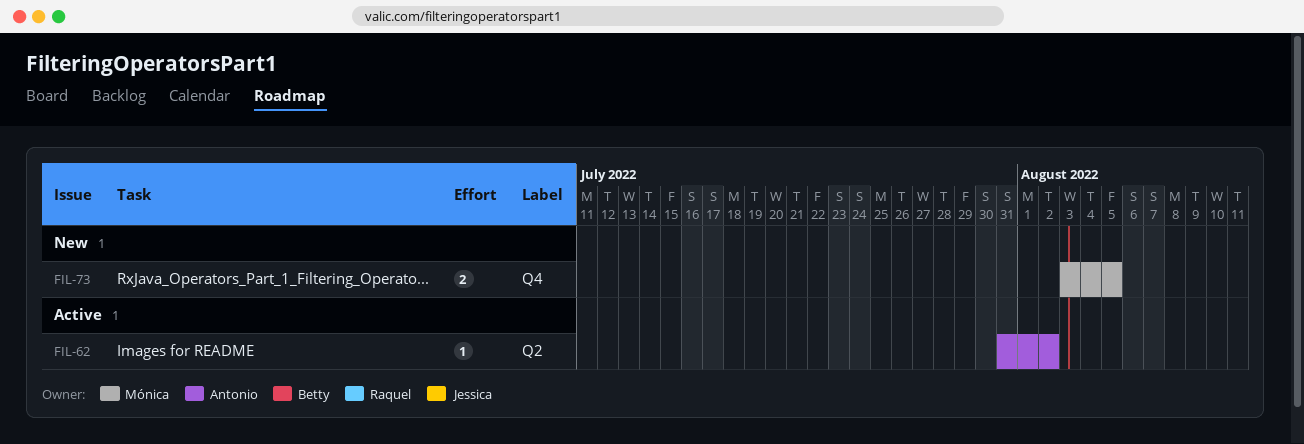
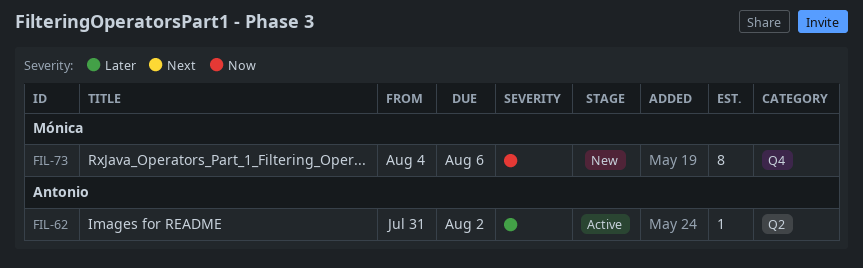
FIL-73, estimate: 2 -> 8
FIL-73, start: Aug 3 -> Aug 4
FIL-73, due: Aug 5 -> Aug 6

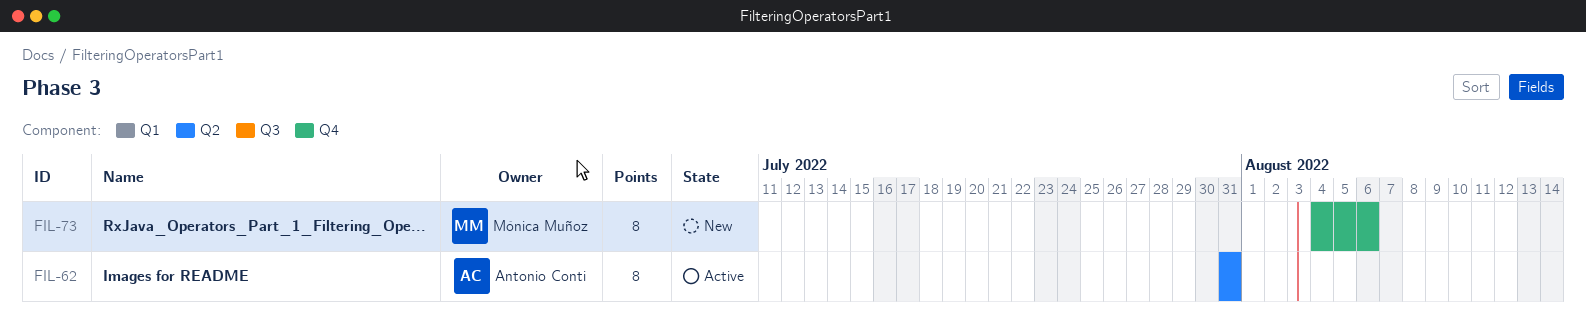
FIL-62, estimate: 1 -> 8
FIL-62, due: Aug 2 -> Jul 31

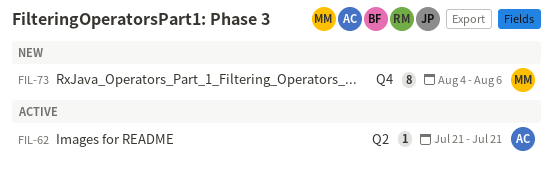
FIL-62, estimate: 8 -> 1
FIL-62, start: Jul 31 -> Jul 21
FIL-62, due: Jul 31 -> Jul 21

